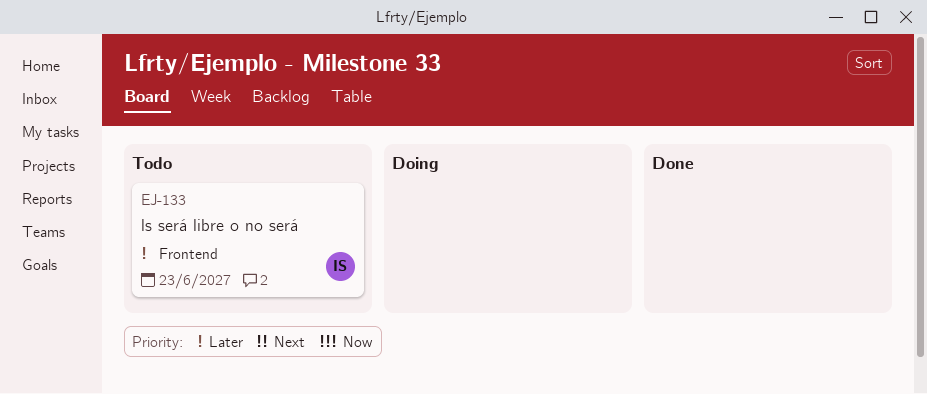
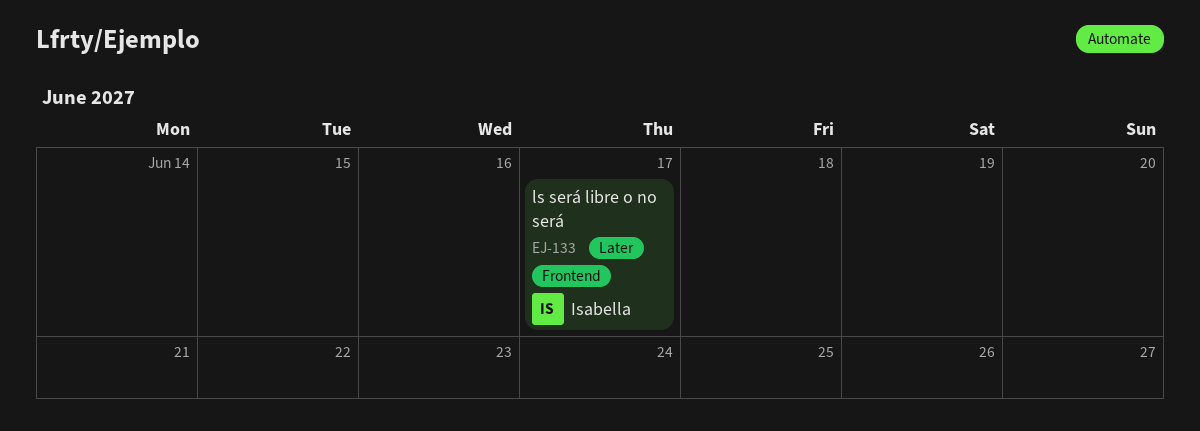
EJ-133, due: Jun 23 -> Jun 17

